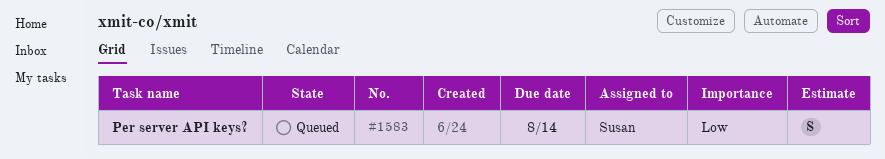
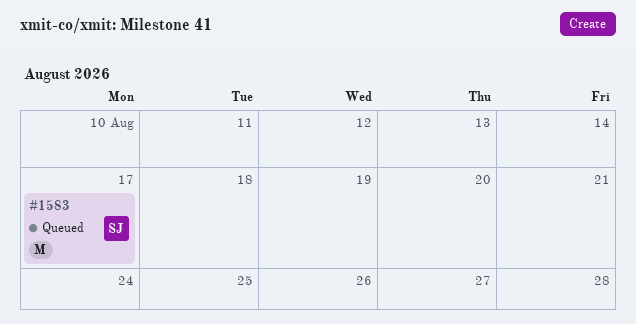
#1583, estimate: S -> M
#1583, due: Aug 14 -> Aug 17

